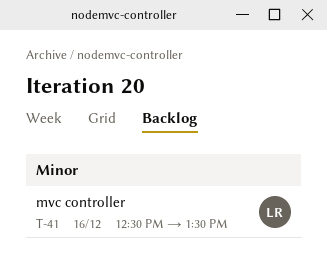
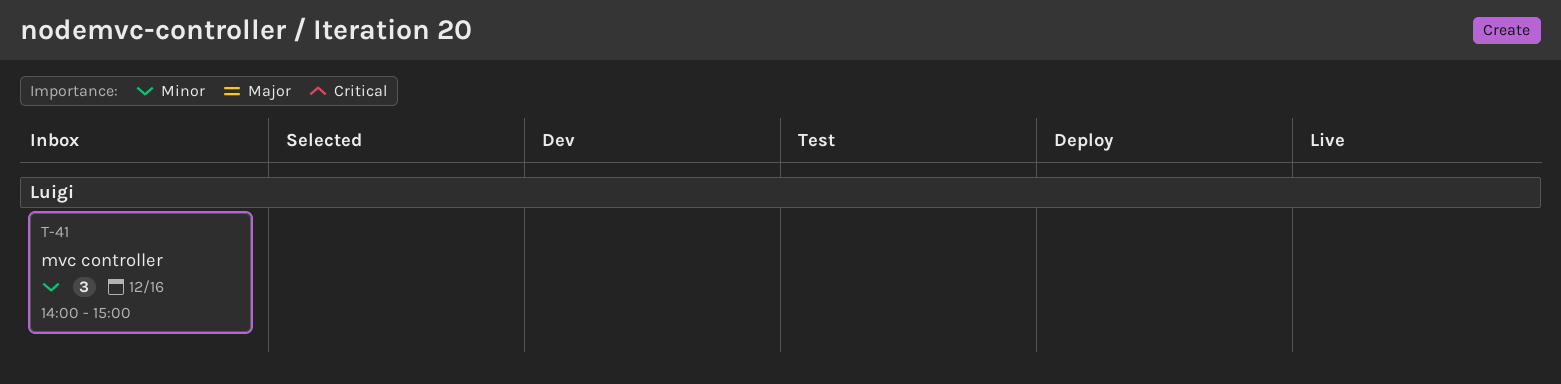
T-41, begins: 12:30 -> 14:00
T-41, ends: 13:30 -> 15:00

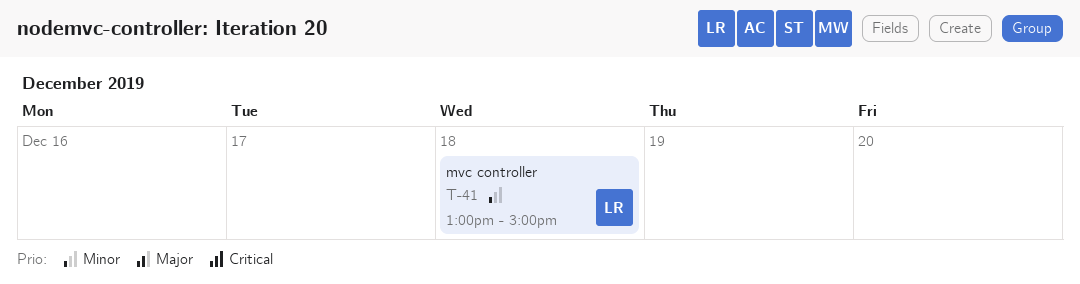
T-41, day: Dec 16 -> Dec 18
T-41, begins: 14:00 -> 13:00

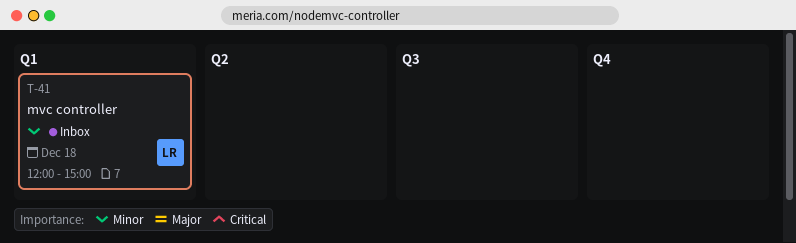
T-41, begins: 13:00 -> 12:00

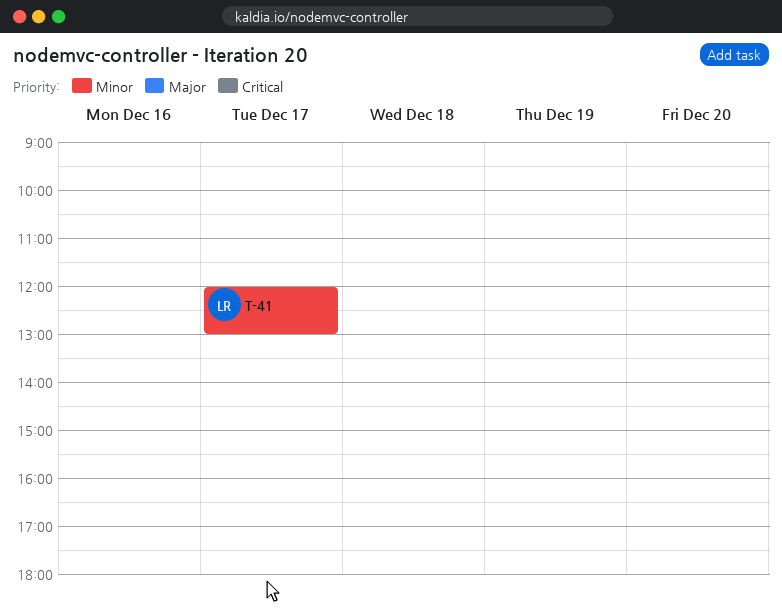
T-41, day: Dec 18 -> Dec 17
T-41, ends: 15:00 -> 13:00

